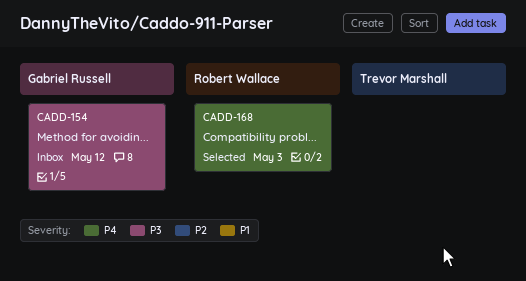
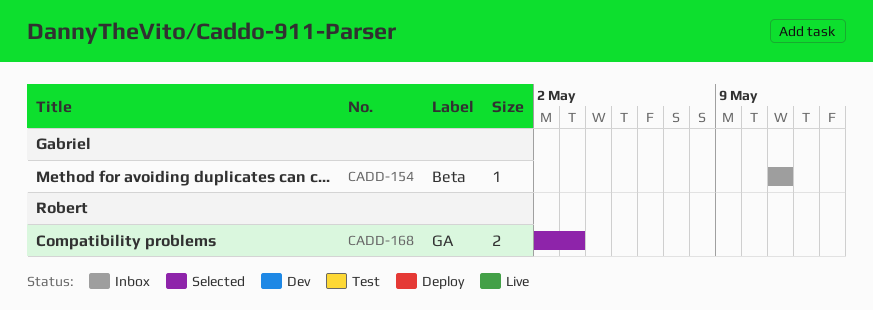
CADD-154, due: May 12 -> May 11

